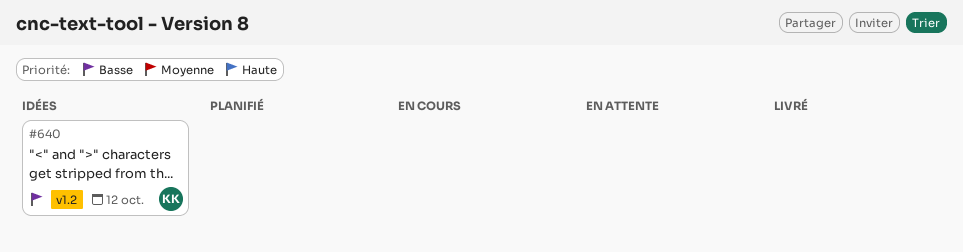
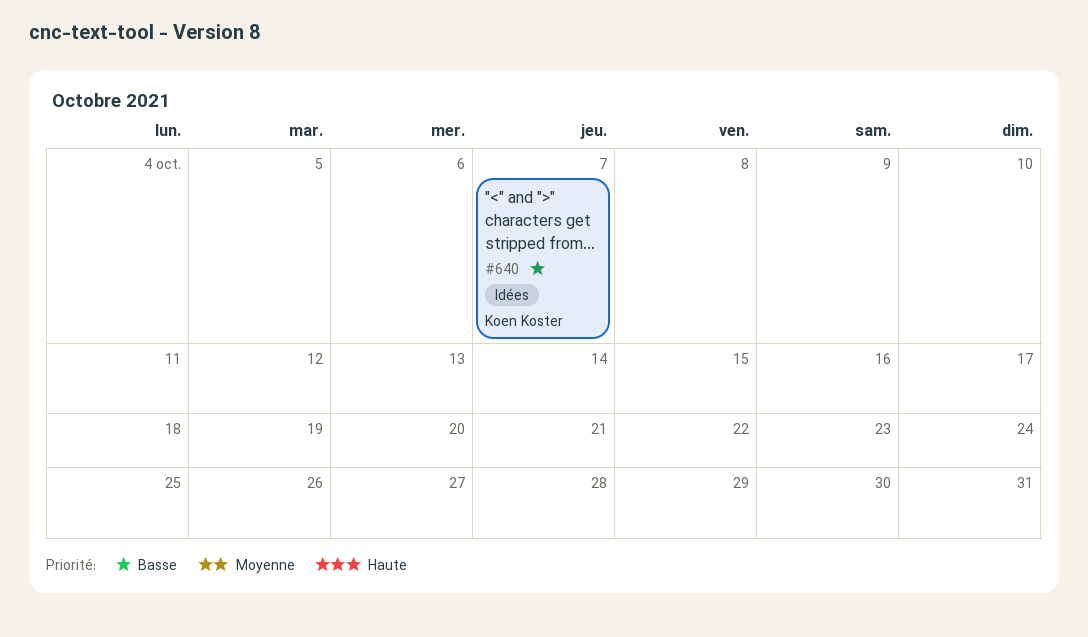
#640, due: Oct 12 -> Oct 7

